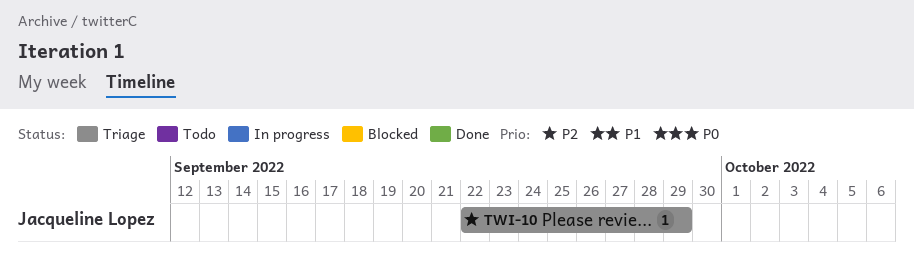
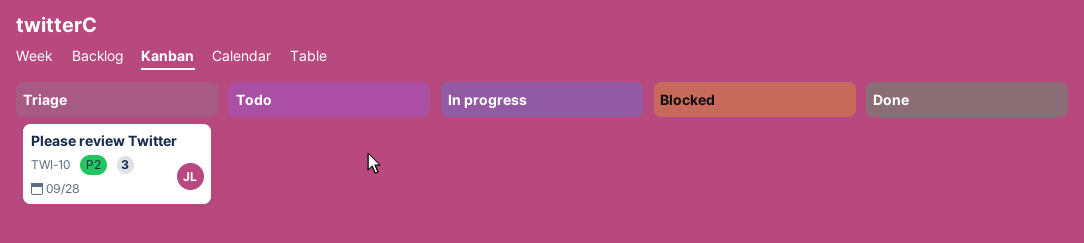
TWI-10, estimate: 1 -> 3
TWI-10, due: Sep 29 -> Sep 28

